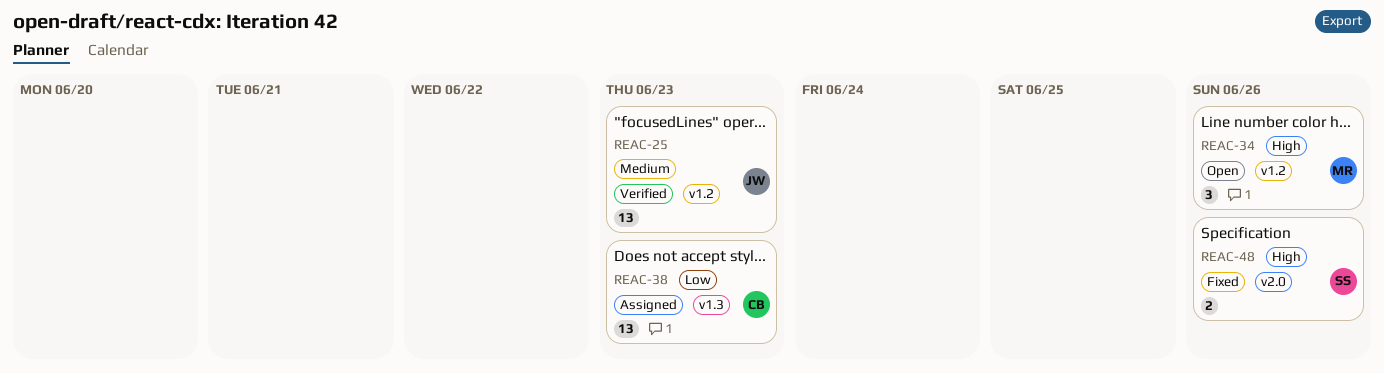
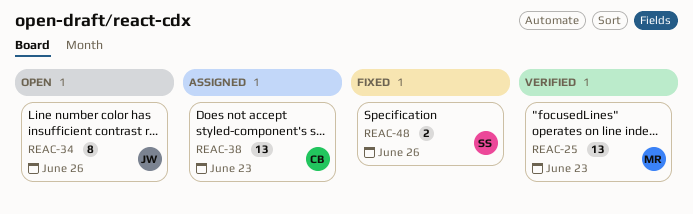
REAC-25, owner: JW -> MR
REAC-34, owner: MR -> JW
REAC-34, estimate: 3 -> 8

